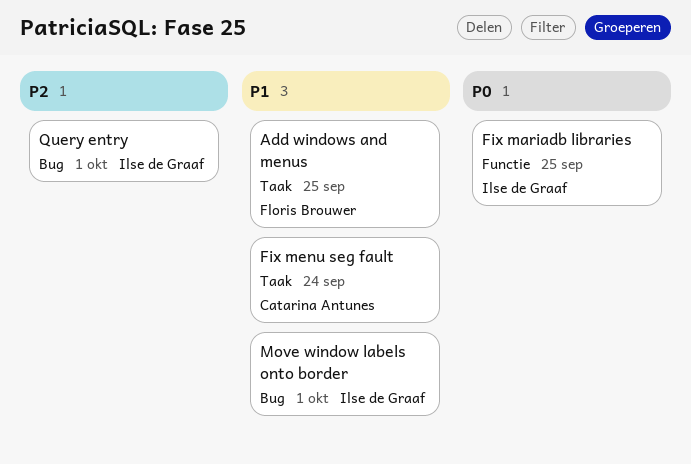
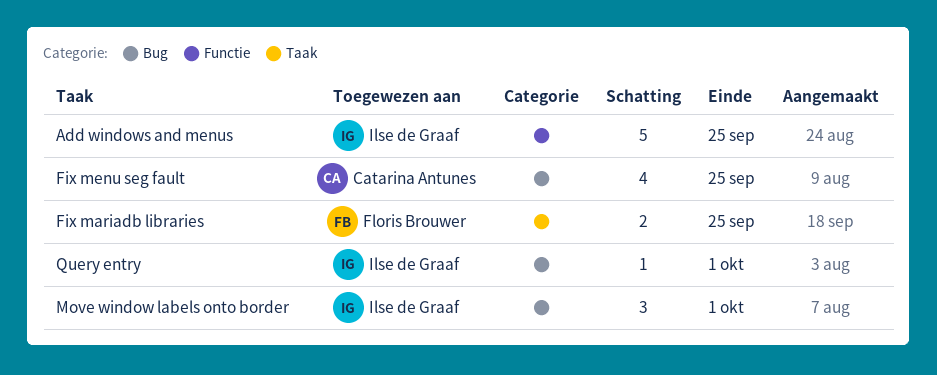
Add windows and menus, owner: Floris Brouwer -> Ilse de Graaf
Add windows and menus, label: Taak -> Functie
Fix mariadb libraries, owner: Ilse de Graaf -> Floris Brouwer
Fix mariadb libraries, label: Functie -> Taak
Fix menu seg fault, label: Taak -> Bug
Fix menu seg fault, due: Sep 24 -> Sep 25

